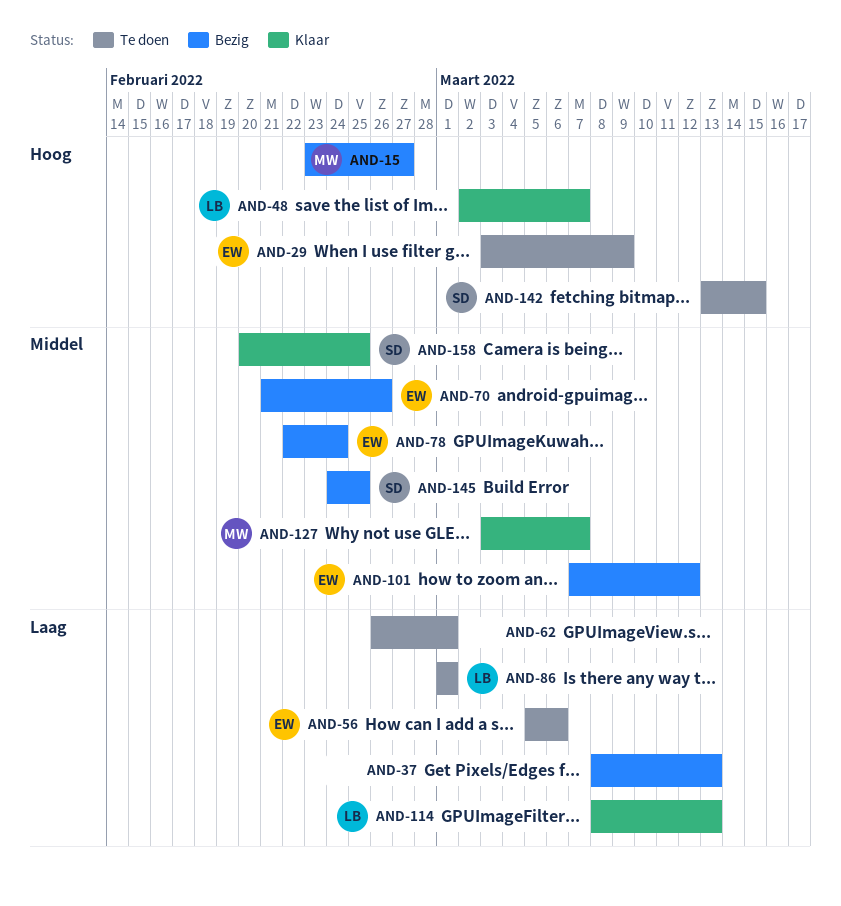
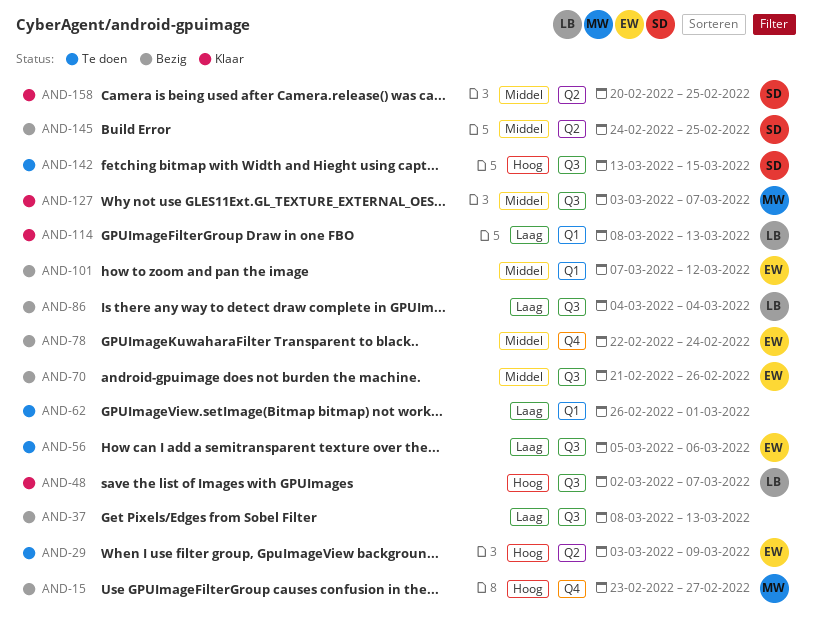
AND-86, status: Te doen -> Bezig
AND-86, start: Mar 1 -> Mar 4
AND-86, due: Mar 1 -> Mar 4

